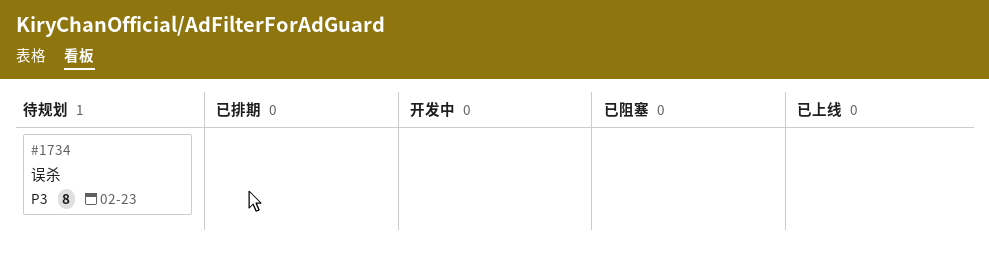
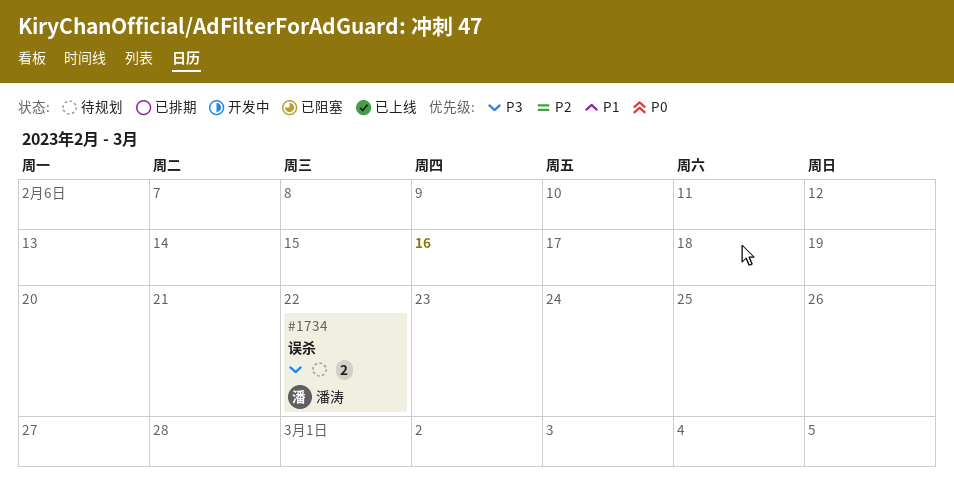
#1734, estimate: 8 -> 2
#1734, due: Feb 23 -> Feb 22

